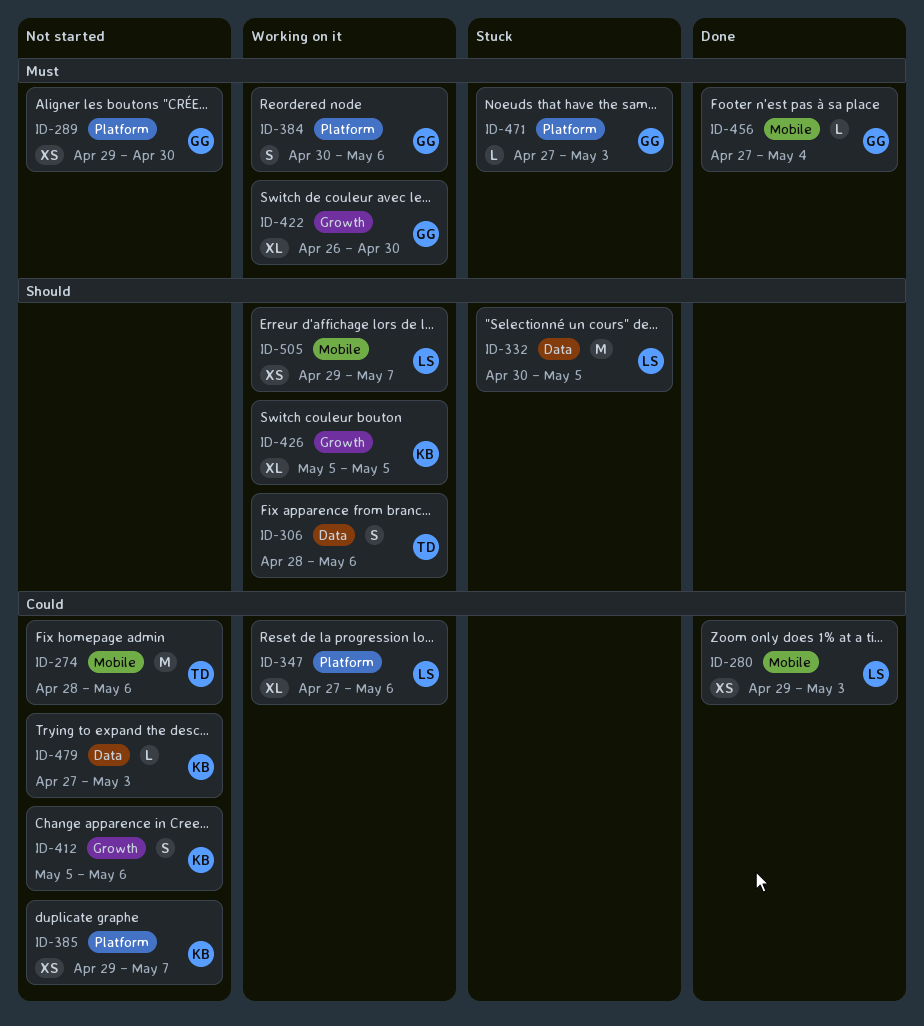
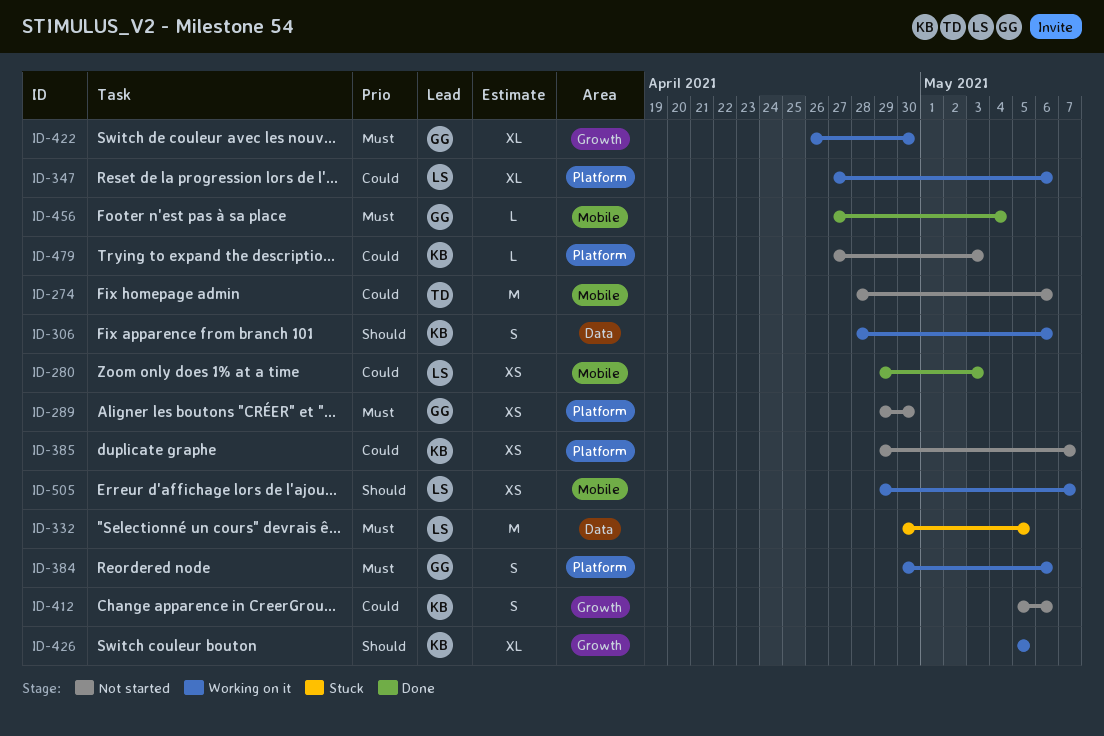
ID-306, owner: TD -> KB
ID-332, priority: Should -> Must
ID-471: present -> none
ID-479, label: Data -> Platform

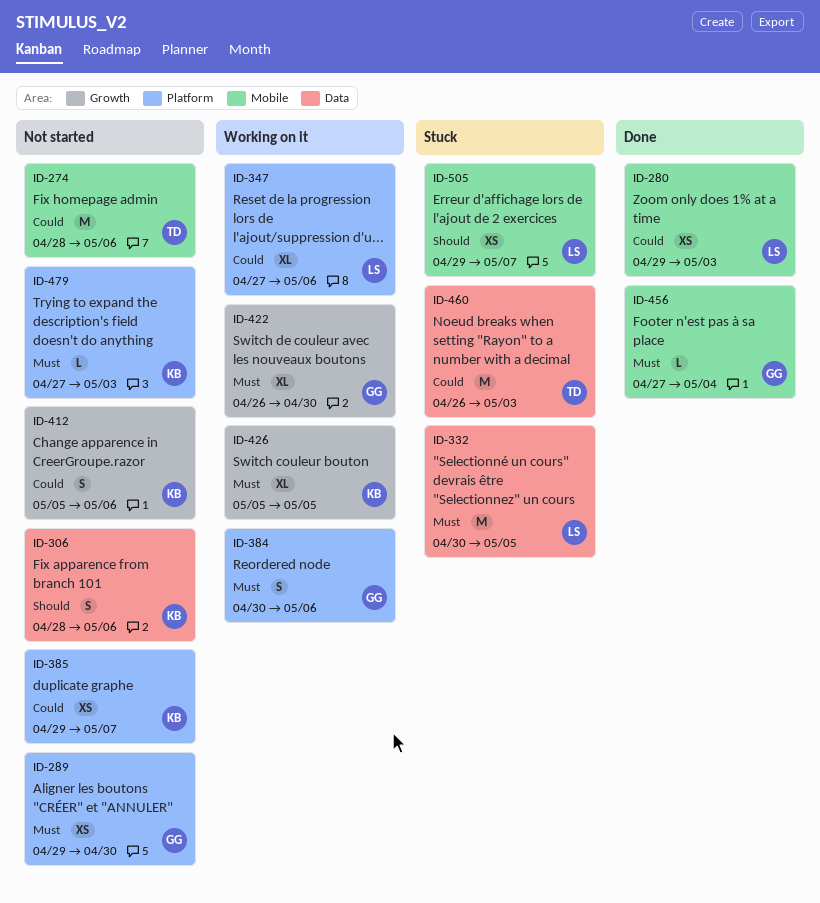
ID-306, status: Working on it -> Not started
ID-426, priority: Should -> Must
ID-460: none -> present
ID-479, priority: Could -> Must
ID-505, status: Working on it -> Stuck

